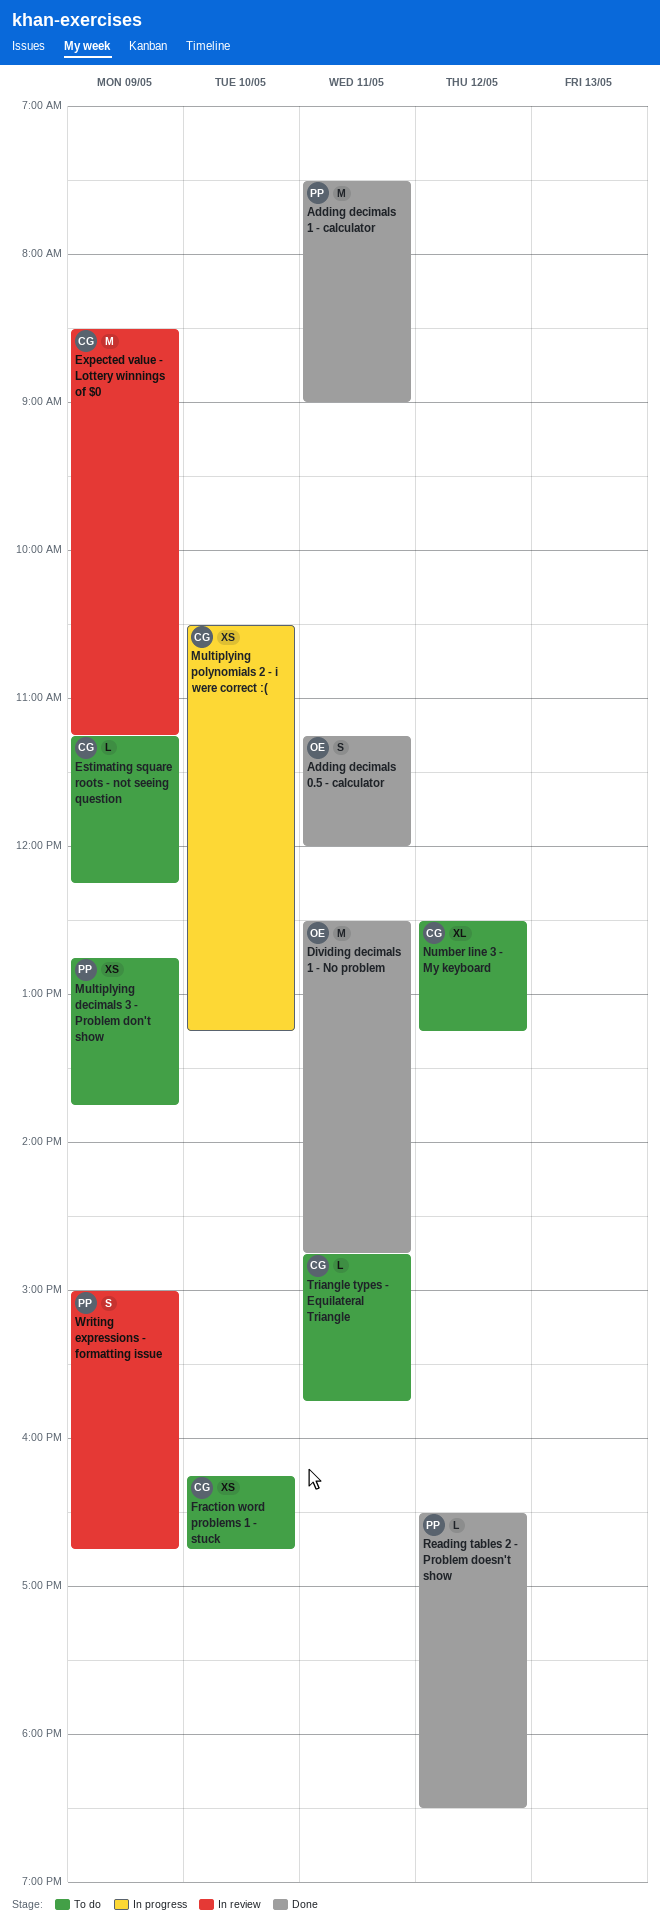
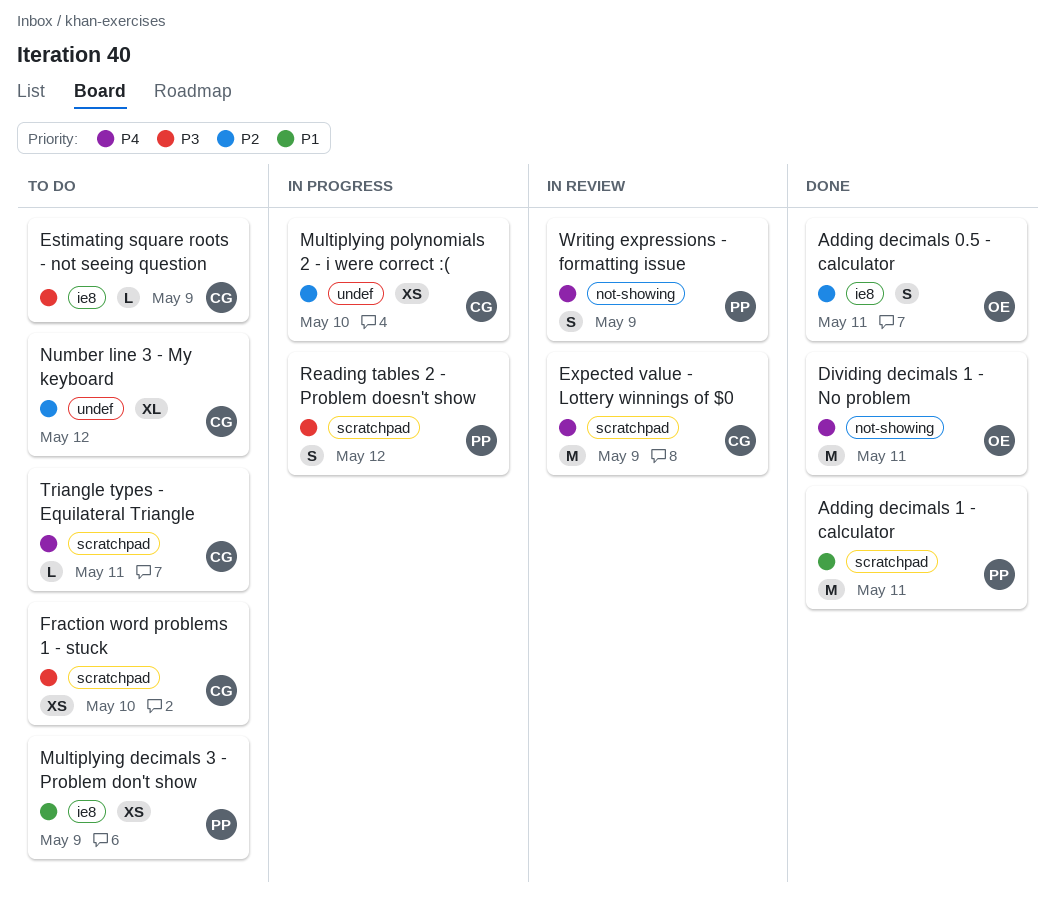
Reading tables 2 - Problem doesn't show, status: Done -> In progress
Reading tables 2 - Problem doesn't show, estimate: L -> S

